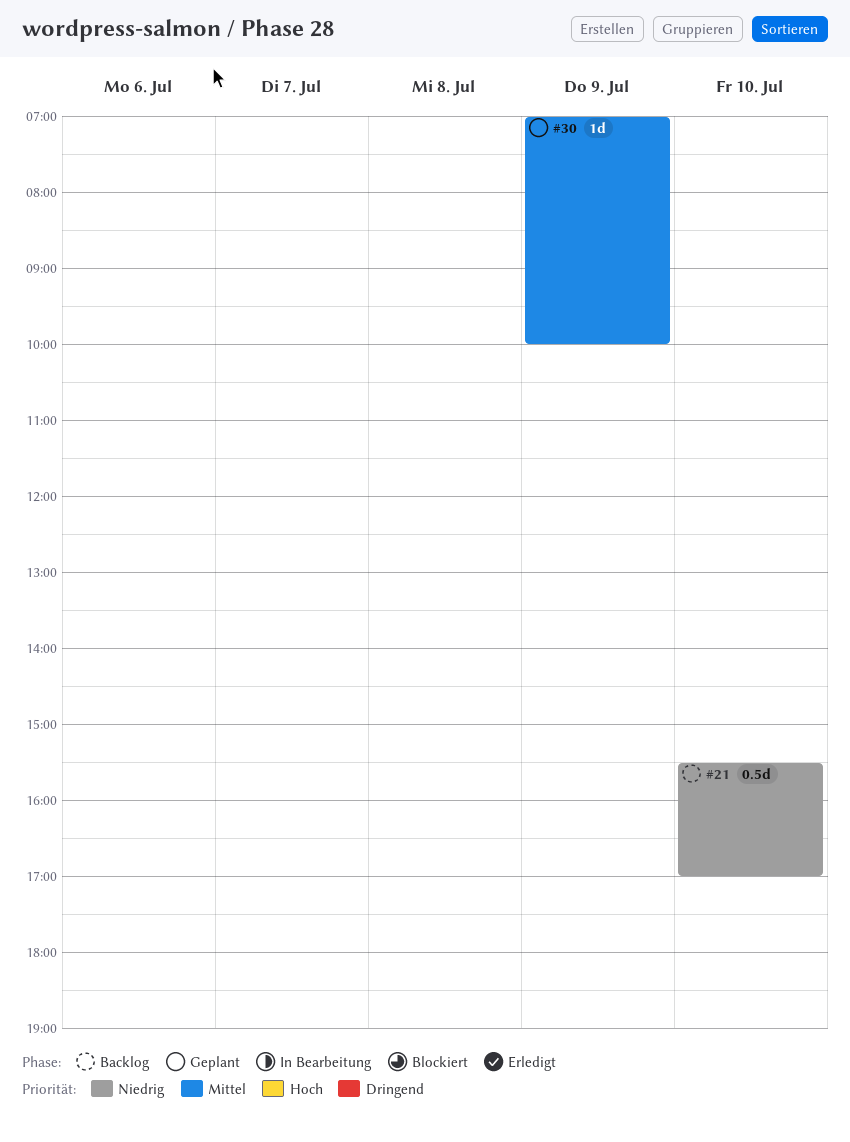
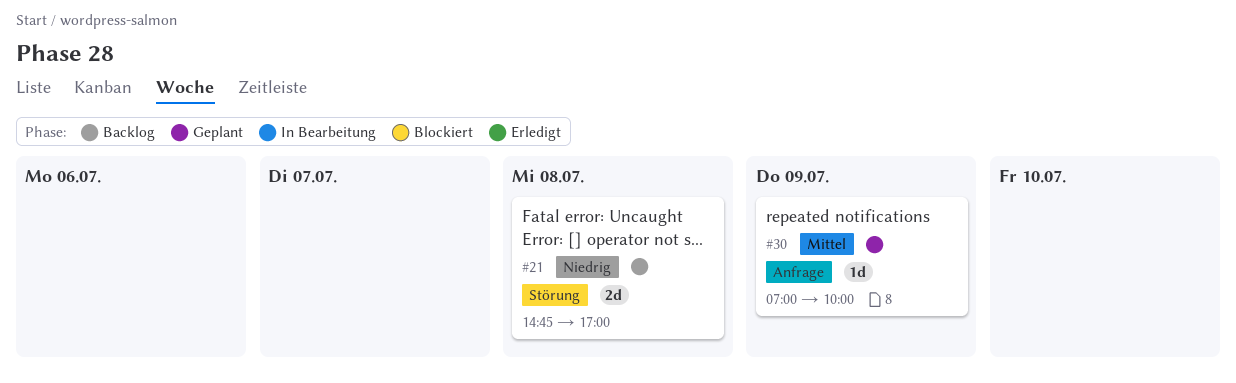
#21, estimate: 0.5d -> 2d
#21, day: Jul 10 -> Jul 8
#21, begins: 15:30 -> 14:45

